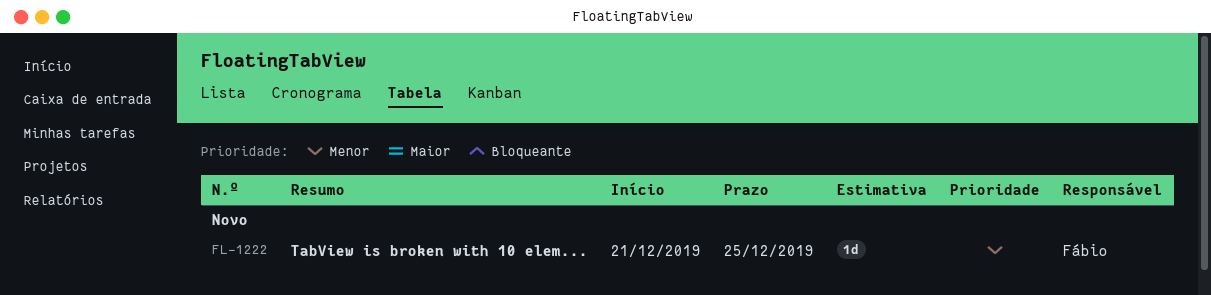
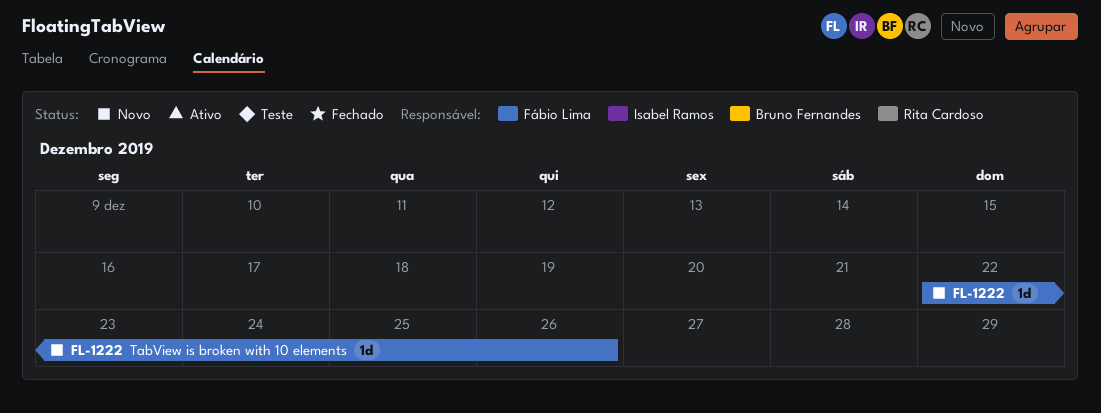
FL-1222, start: Dec 21 -> Dec 22
FL-1222, due: Dec 25 -> Dec 26

